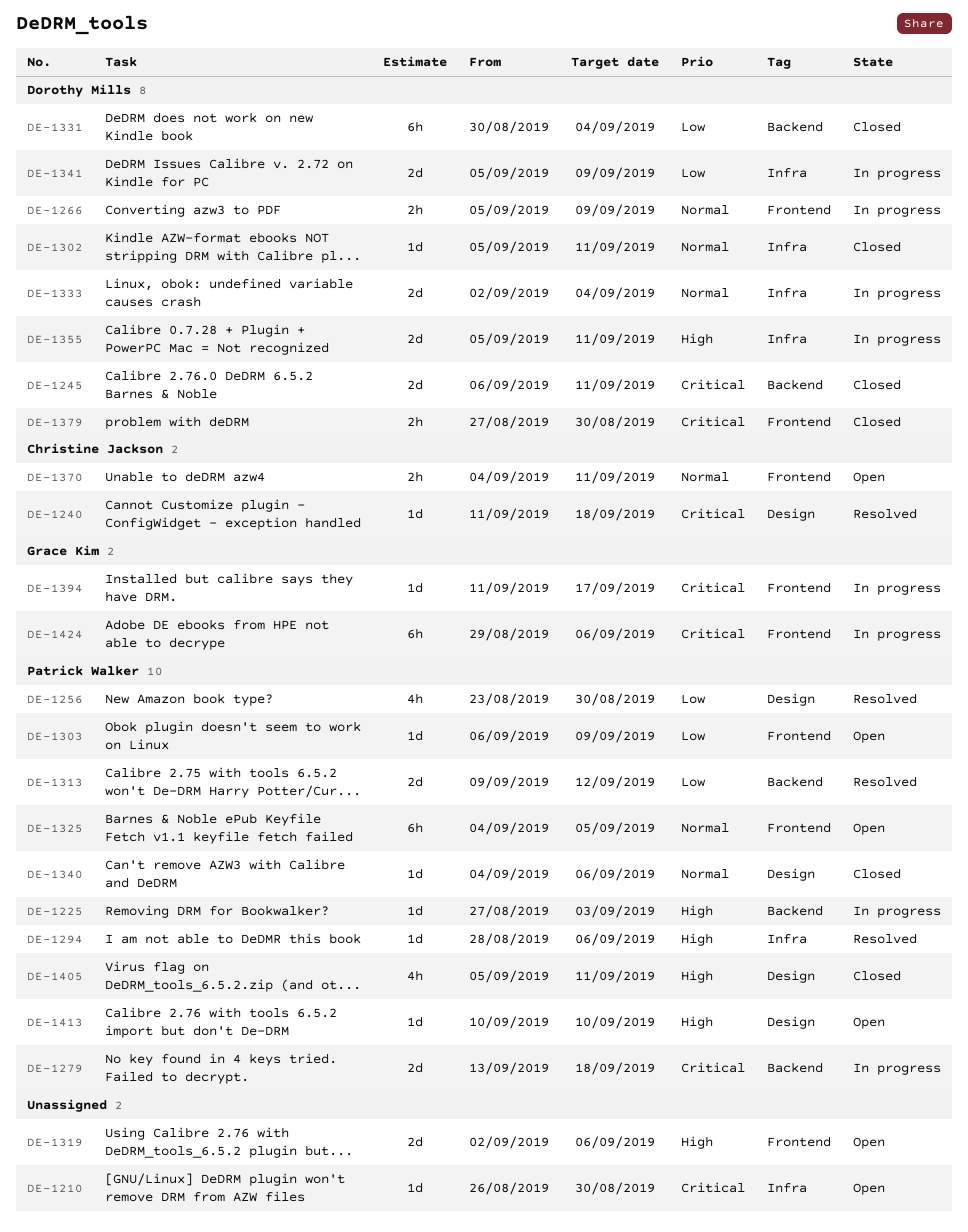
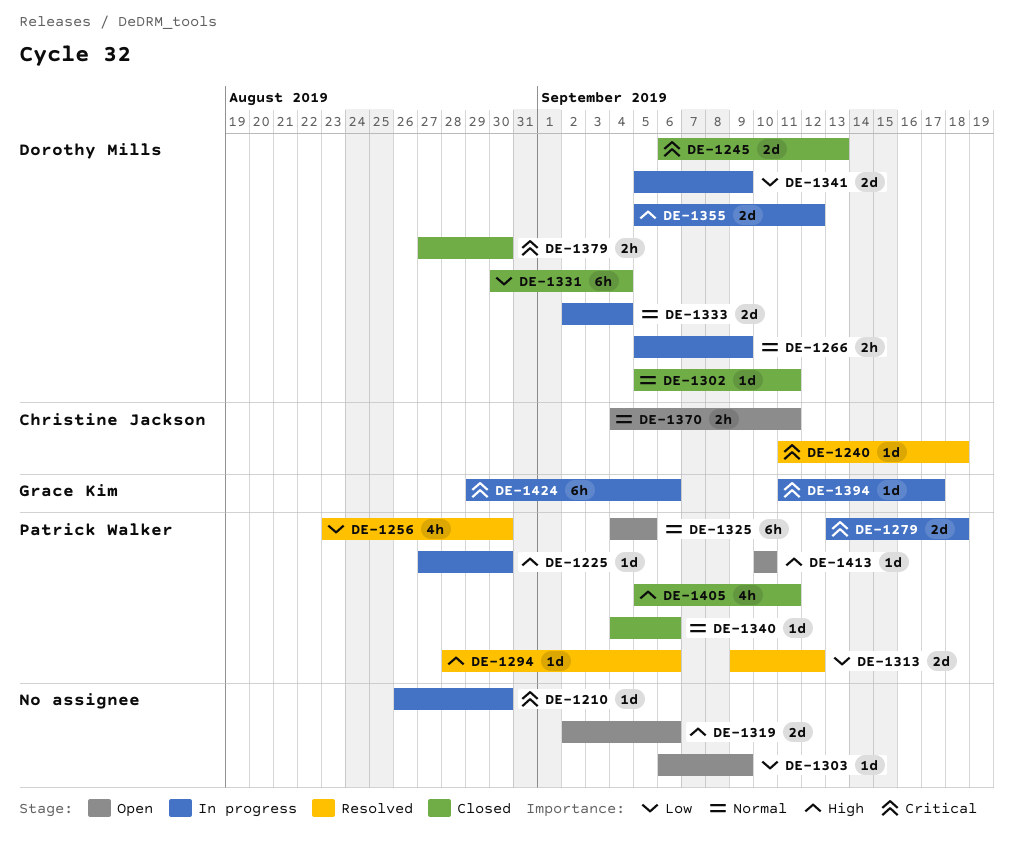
DE-1210, status: Open -> In progress
DE-1225, due: Sep 3 -> Aug 30
DE-1245, due: Sep 11 -> Sep 13
DE-1303, owner: Patrick Walker -> none
DE-1355, due: Sep 11 -> Sep 12

